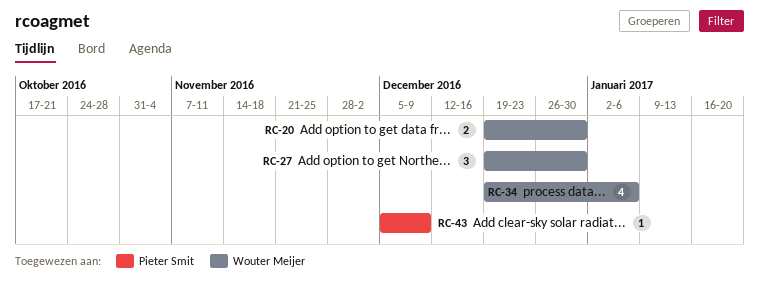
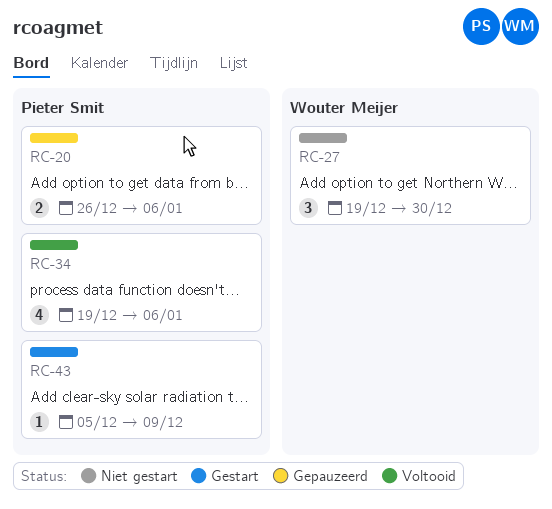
RC-20, owner: Wouter Meijer -> Pieter Smit
RC-20, start: Dec 19 -> Dec 26
RC-20, due: Dec 30 -> Jan 6
RC-34, owner: Wouter Meijer -> Pieter Smit

